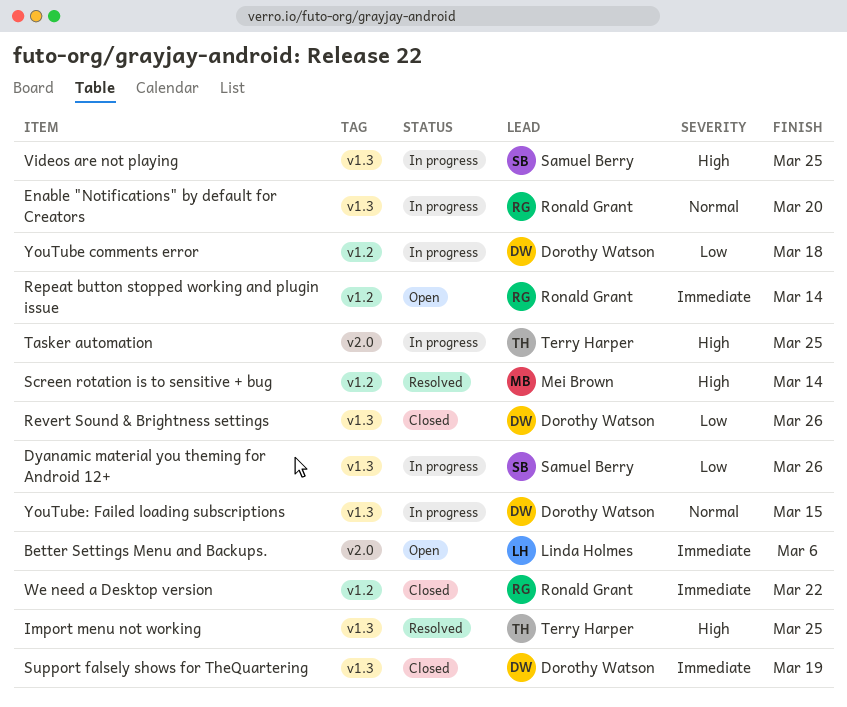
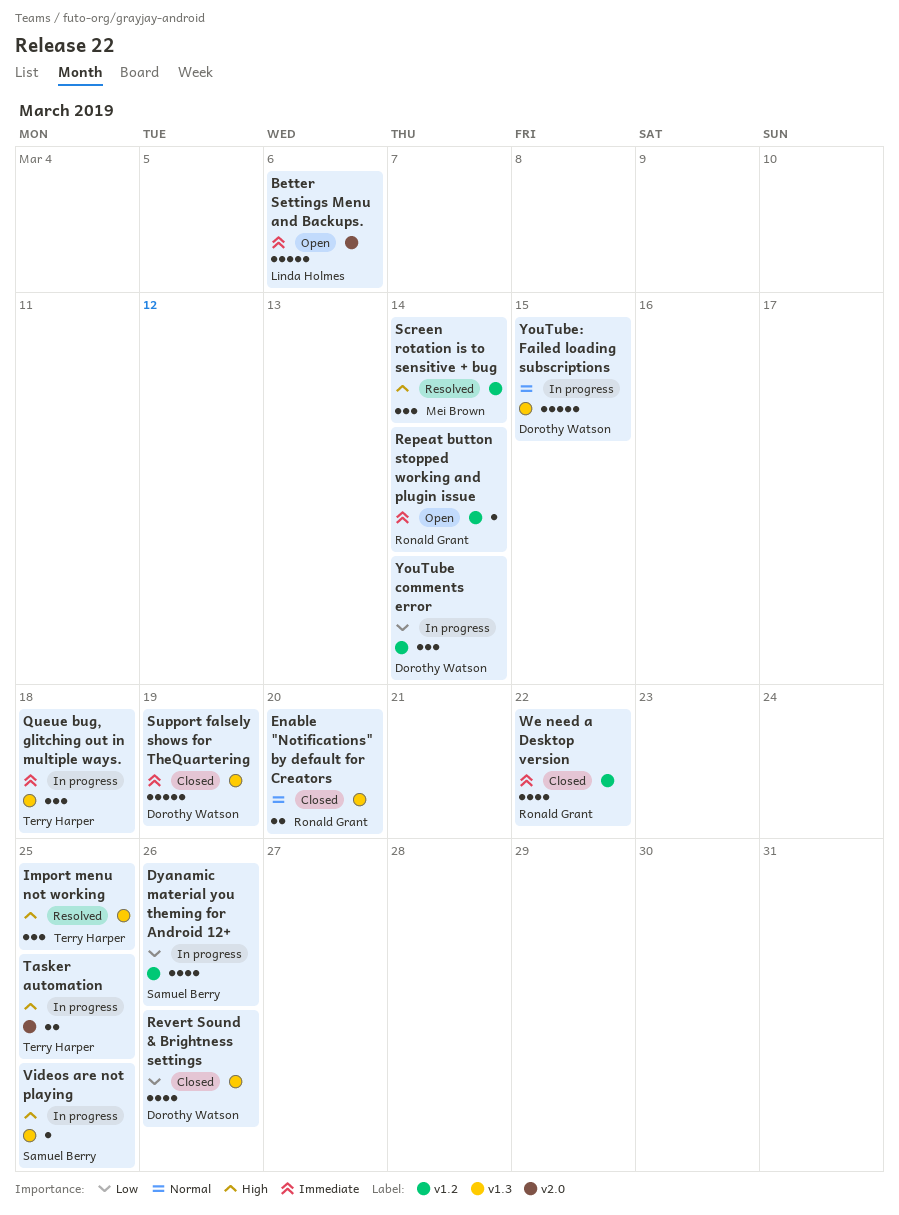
Dyanamic material you theming for Android 12+, label: v1.3 -> v1.2
Enable "Notifications" by default for Creators, status: In progress -> Closed
Queue bug, glitching out in multiple ways.: none -> present
YouTube comments error, due: Mar 18 -> Mar 14

